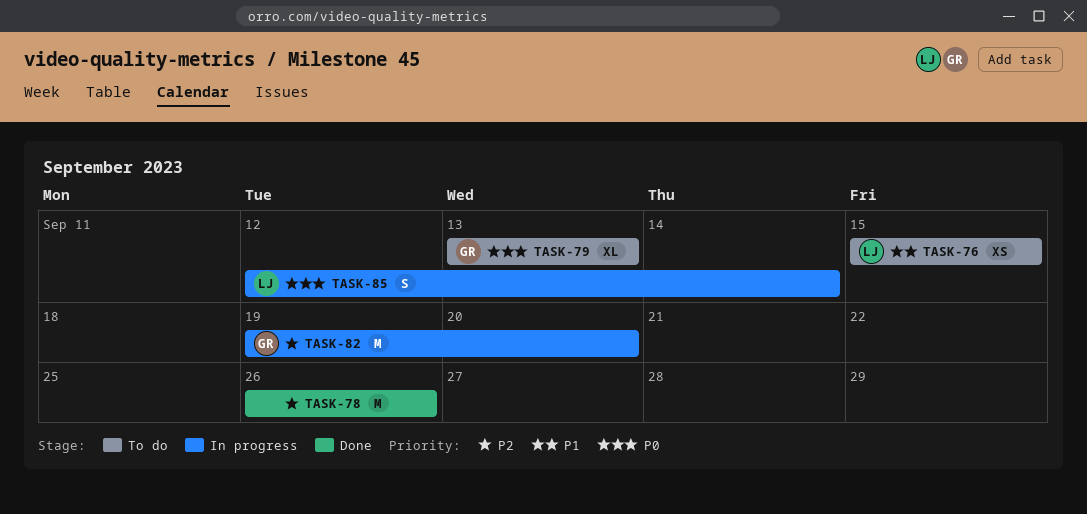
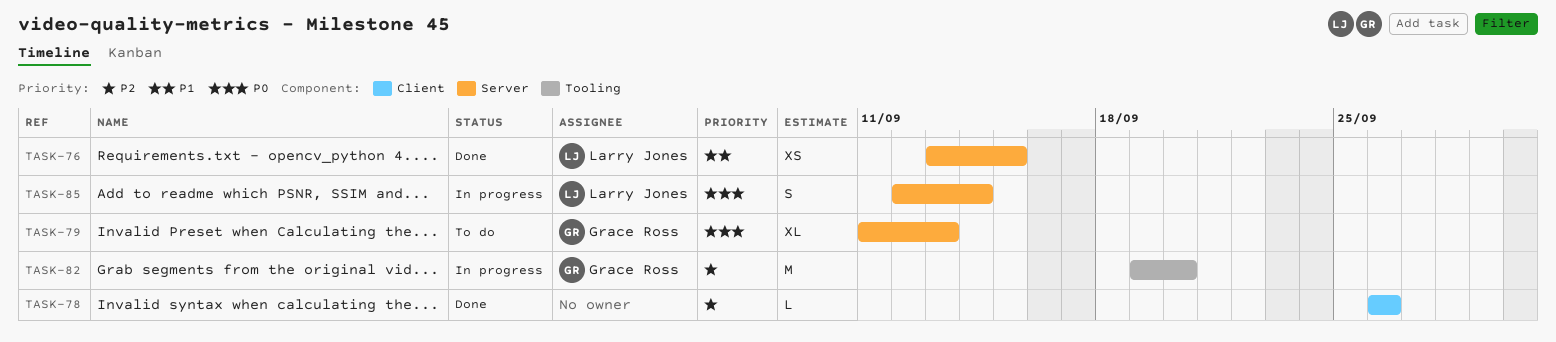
TASK-76, status: To do -> Done
TASK-76, start: Sep 15 -> Sep 13
TASK-78, estimate: M -> L
TASK-79, start: Sep 13 -> Sep 11

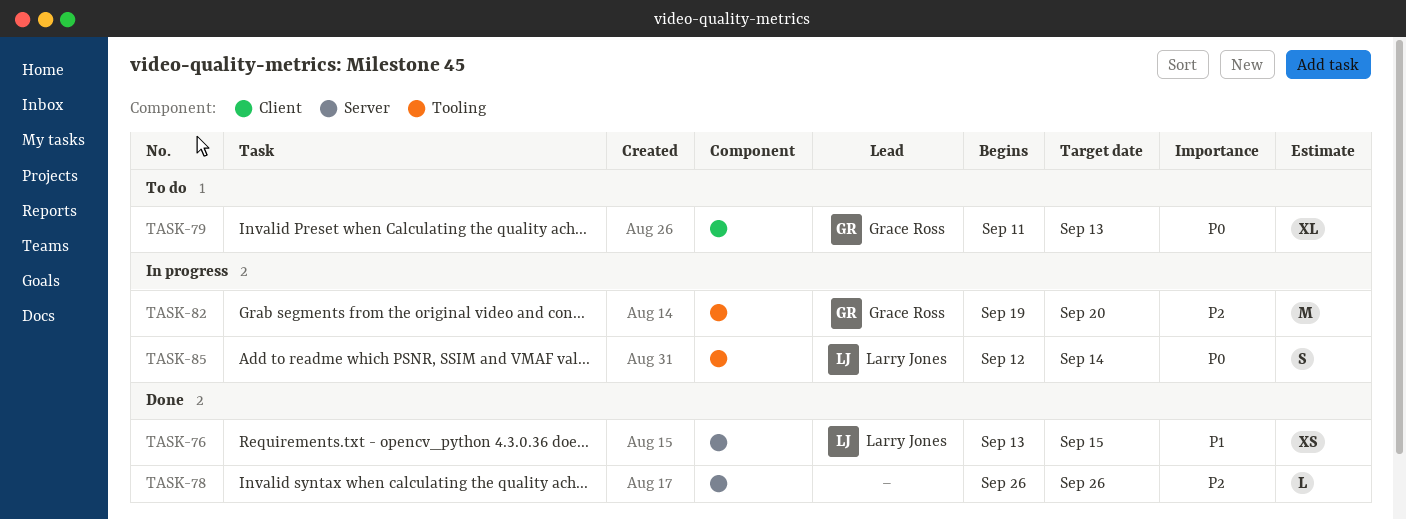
TASK-78, label: Client -> Server
TASK-79, label: Server -> Client
TASK-85, label: Server -> Tooling

